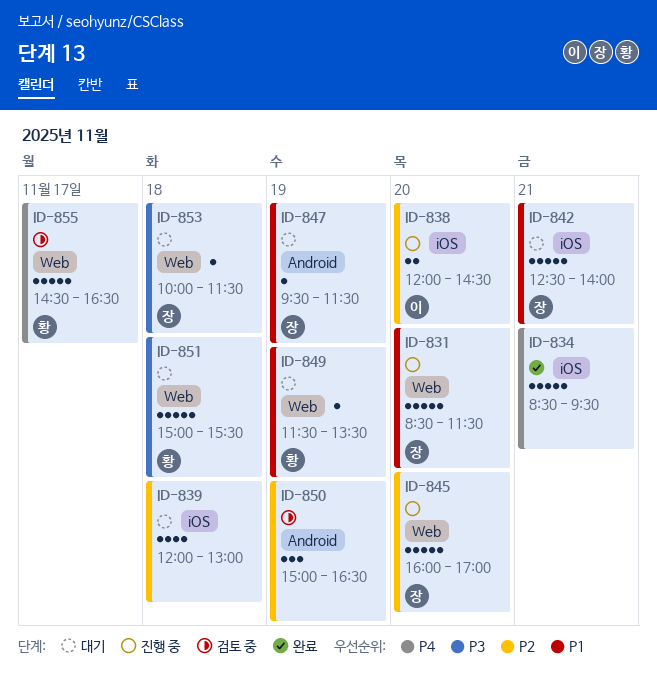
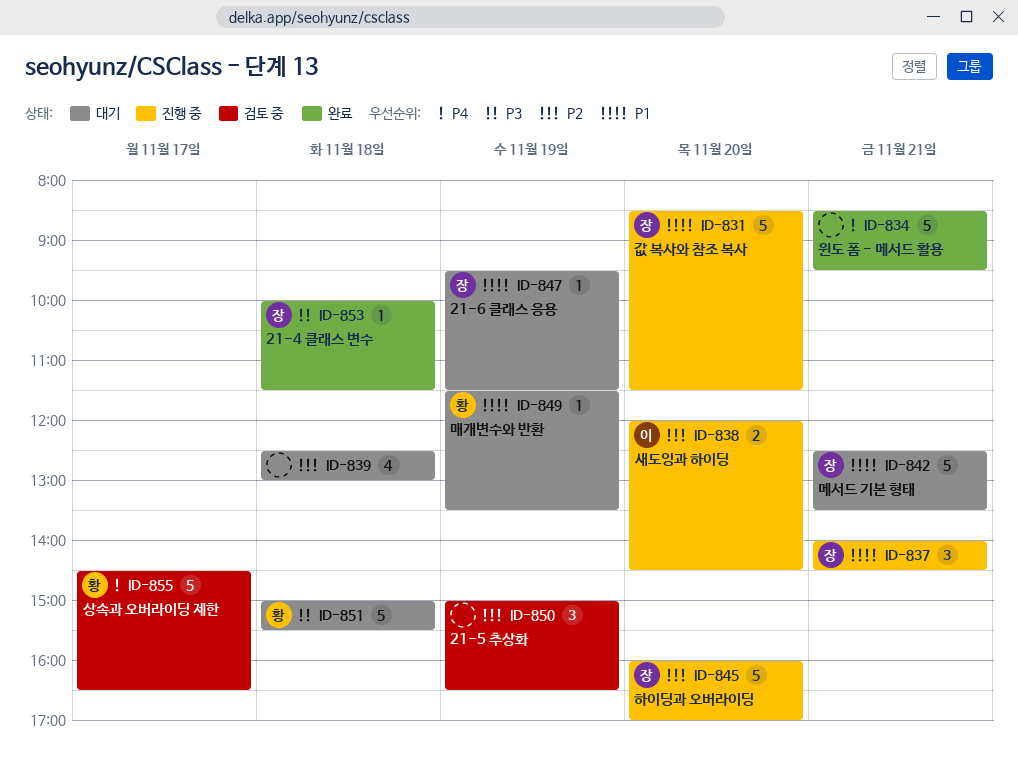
ID-837: none -> present
ID-839, begins: 12:00 -> 12:30
ID-842, ends: 14:00 -> 13:30
ID-853, status: 대기 -> 완료

